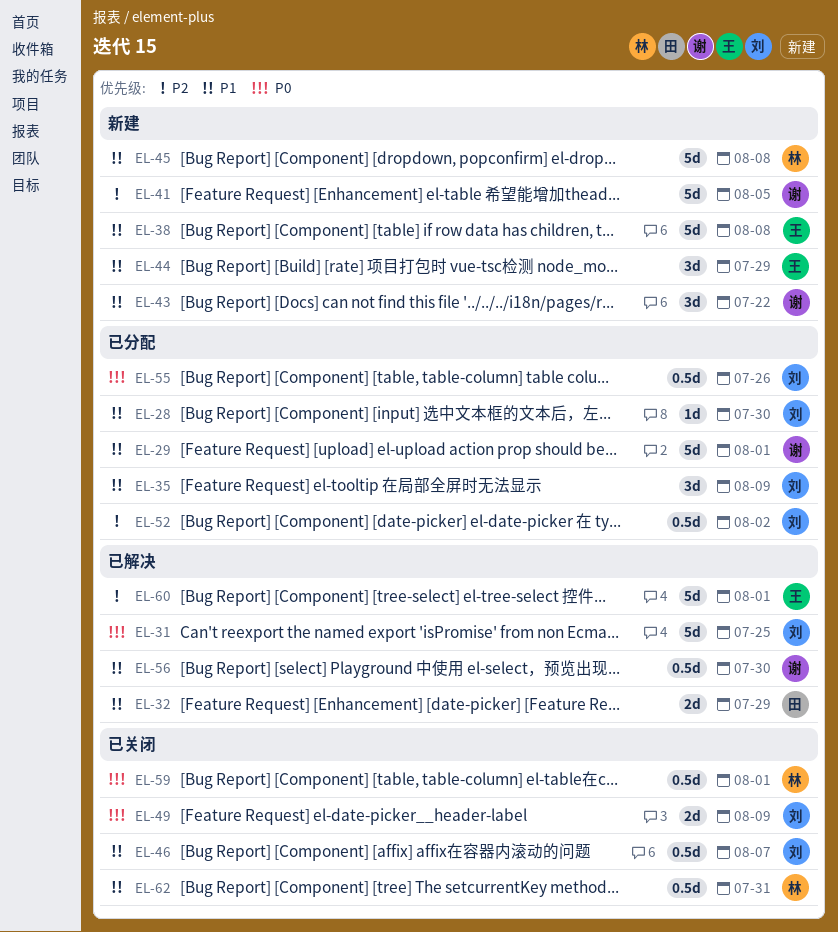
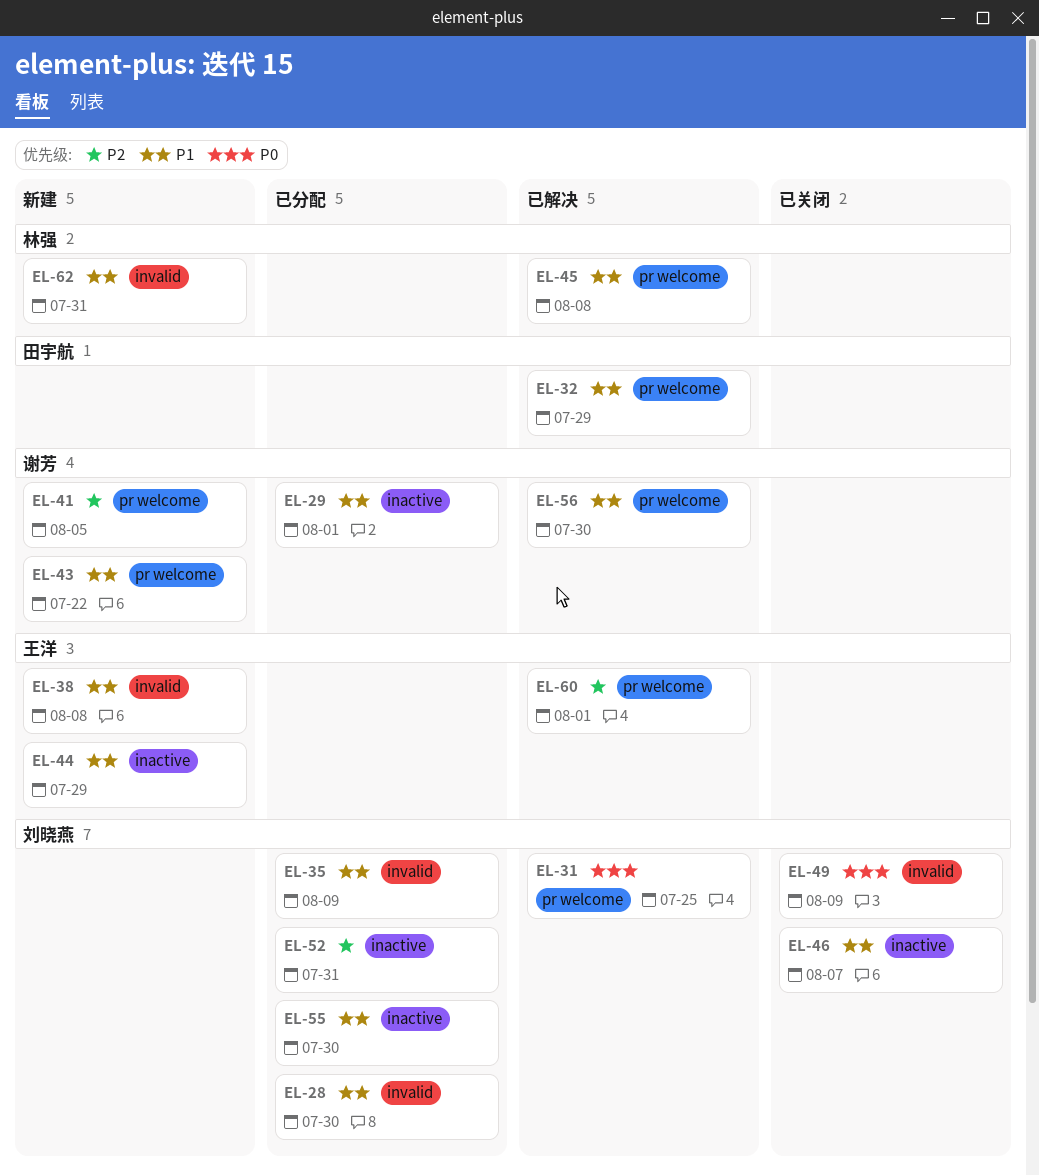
EL-45, status: 新建 -> 已解决
EL-52, due: Aug 2 -> Jul 31
EL-55, priority: P0 -> P1
EL-55, due: Jul 26 -> Jul 30
EL-59: present -> none
EL-62, status: 已关闭 -> 新建

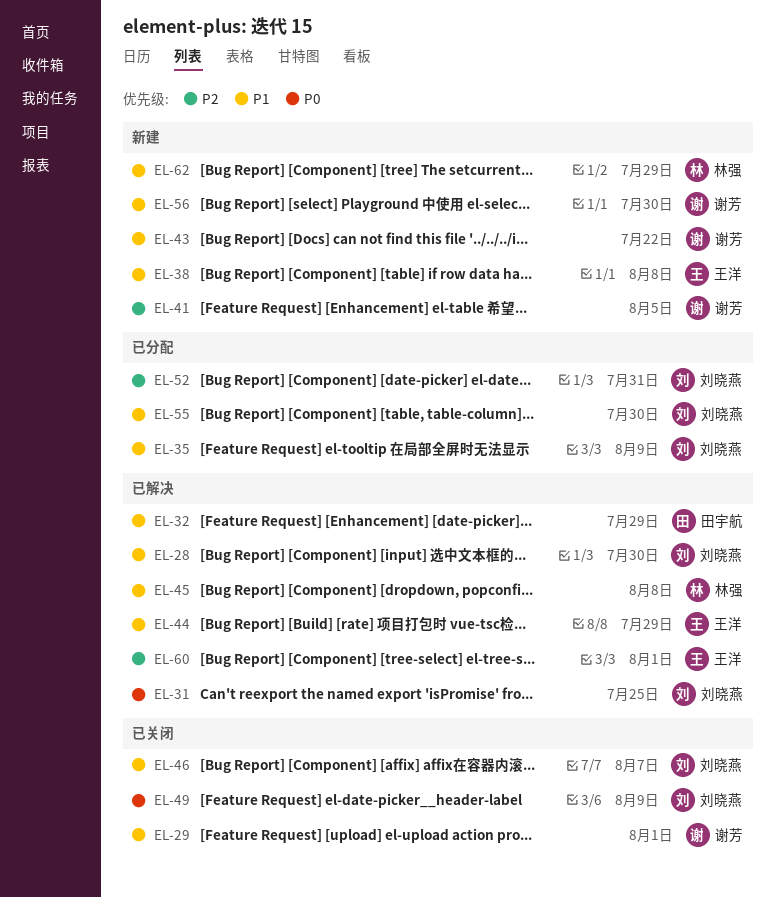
EL-28, status: 已分配 -> 已解决
EL-29, status: 已分配 -> 已关闭
EL-44, status: 新建 -> 已解决
EL-56, status: 已解决 -> 新建
EL-62, due: Jul 31 -> Jul 29

